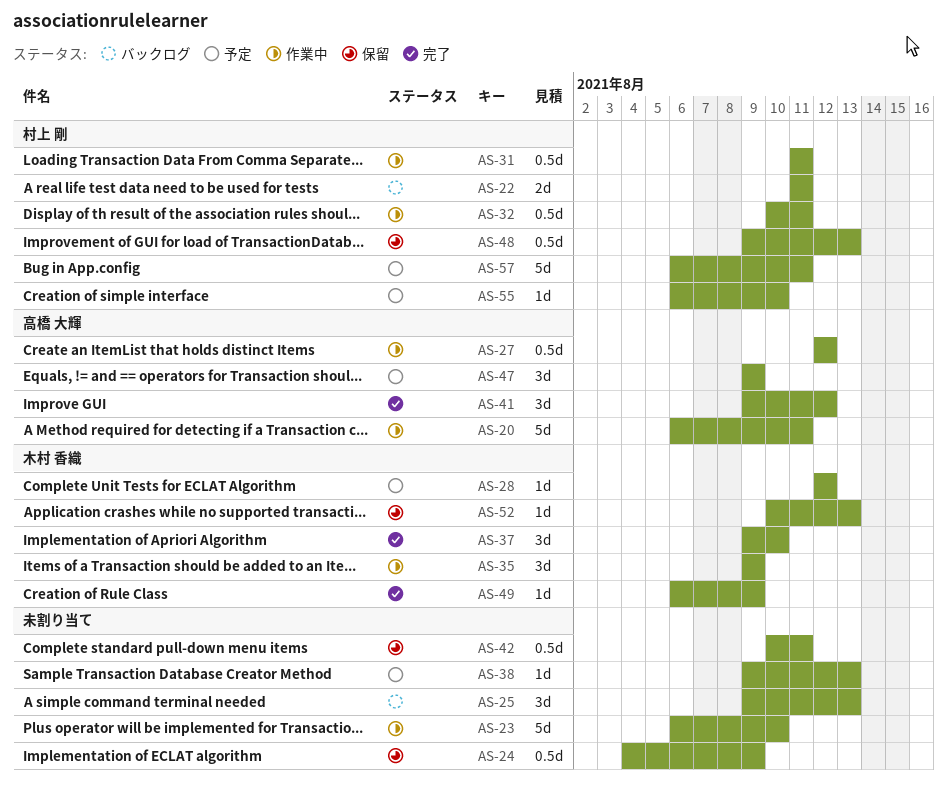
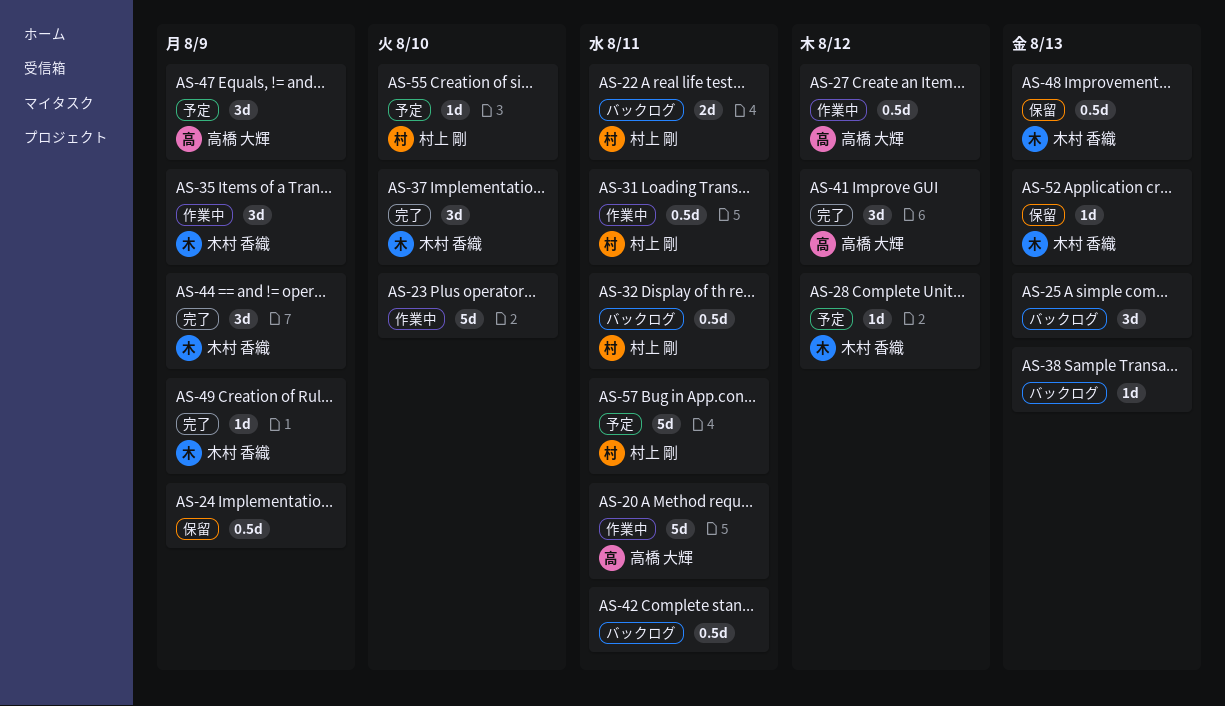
AS-32, status: 作業中 -> バックログ
AS-38, status: 予定 -> バックログ
AS-42, status: 保留 -> バックログ
AS-44: none -> present
AS-48, owner: 村上 剛 -> 木村 香織

